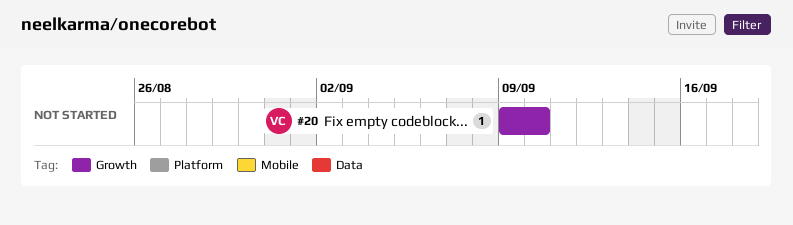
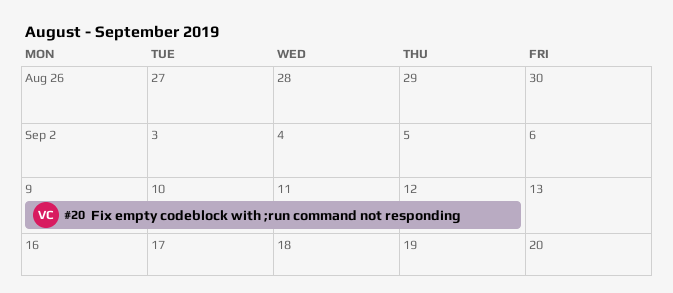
#20, due: Sep 10 -> Sep 12

